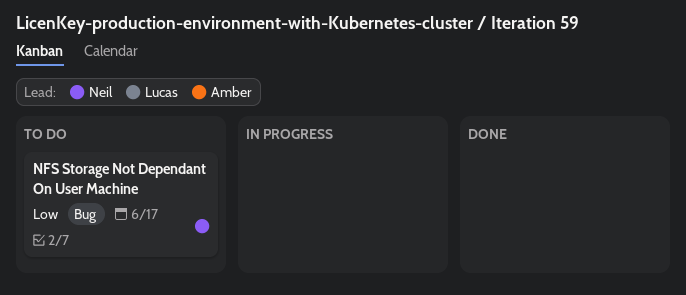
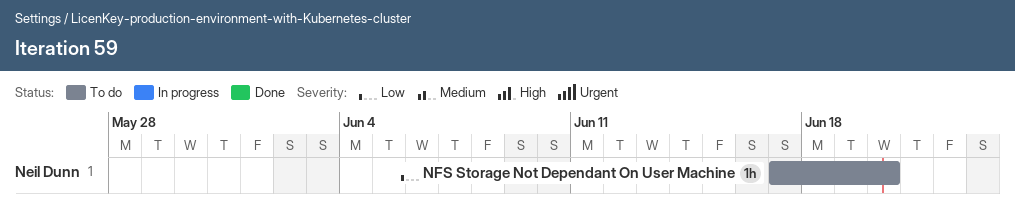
NFS Storage Not Dependant On User Machine, due: Jun 17 -> Jun 20

